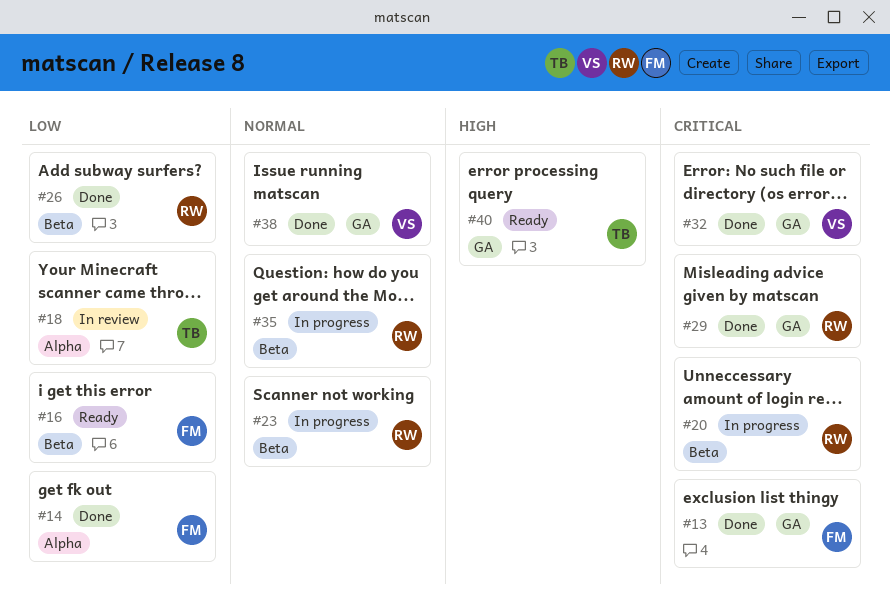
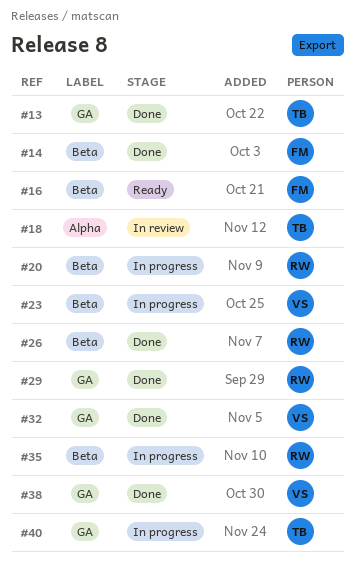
#13, owner: FM -> TB
#14, label: Alpha -> Beta
#23, owner: RW -> VS
#40, status: Ready -> In progress

